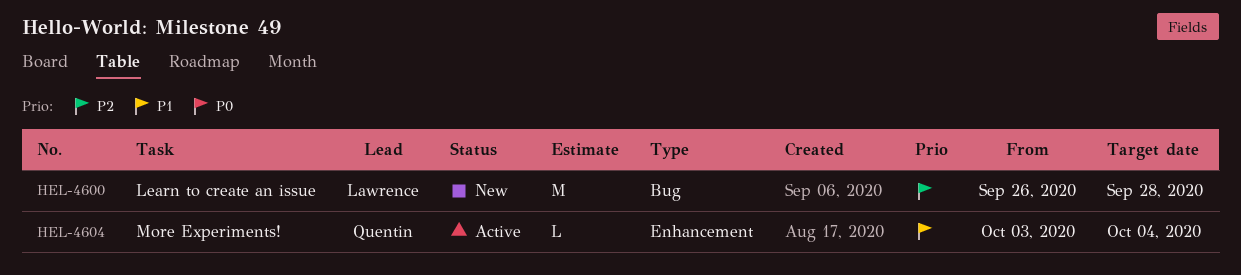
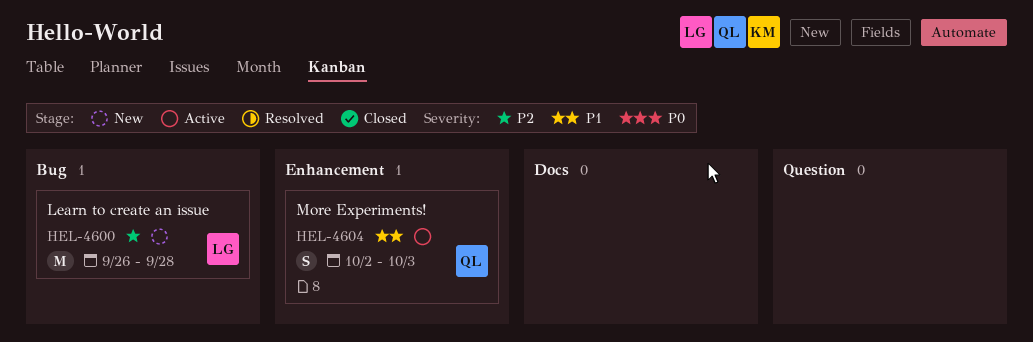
HEL-4604, estimate: L -> S
HEL-4604, start: Oct 3 -> Oct 2
HEL-4604, due: Oct 4 -> Oct 3

